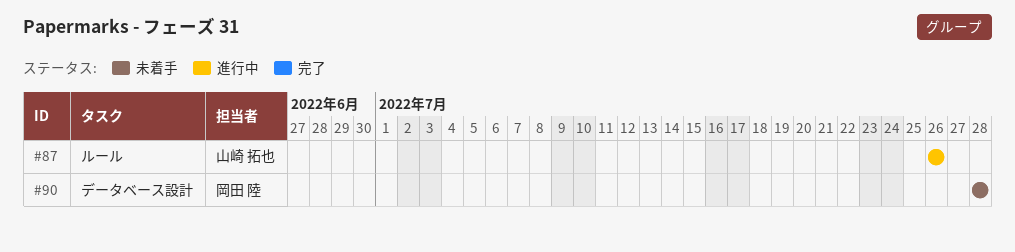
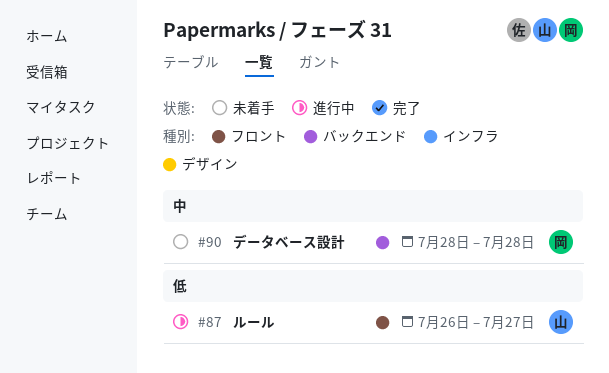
#87, due: Jul 26 -> Jul 27

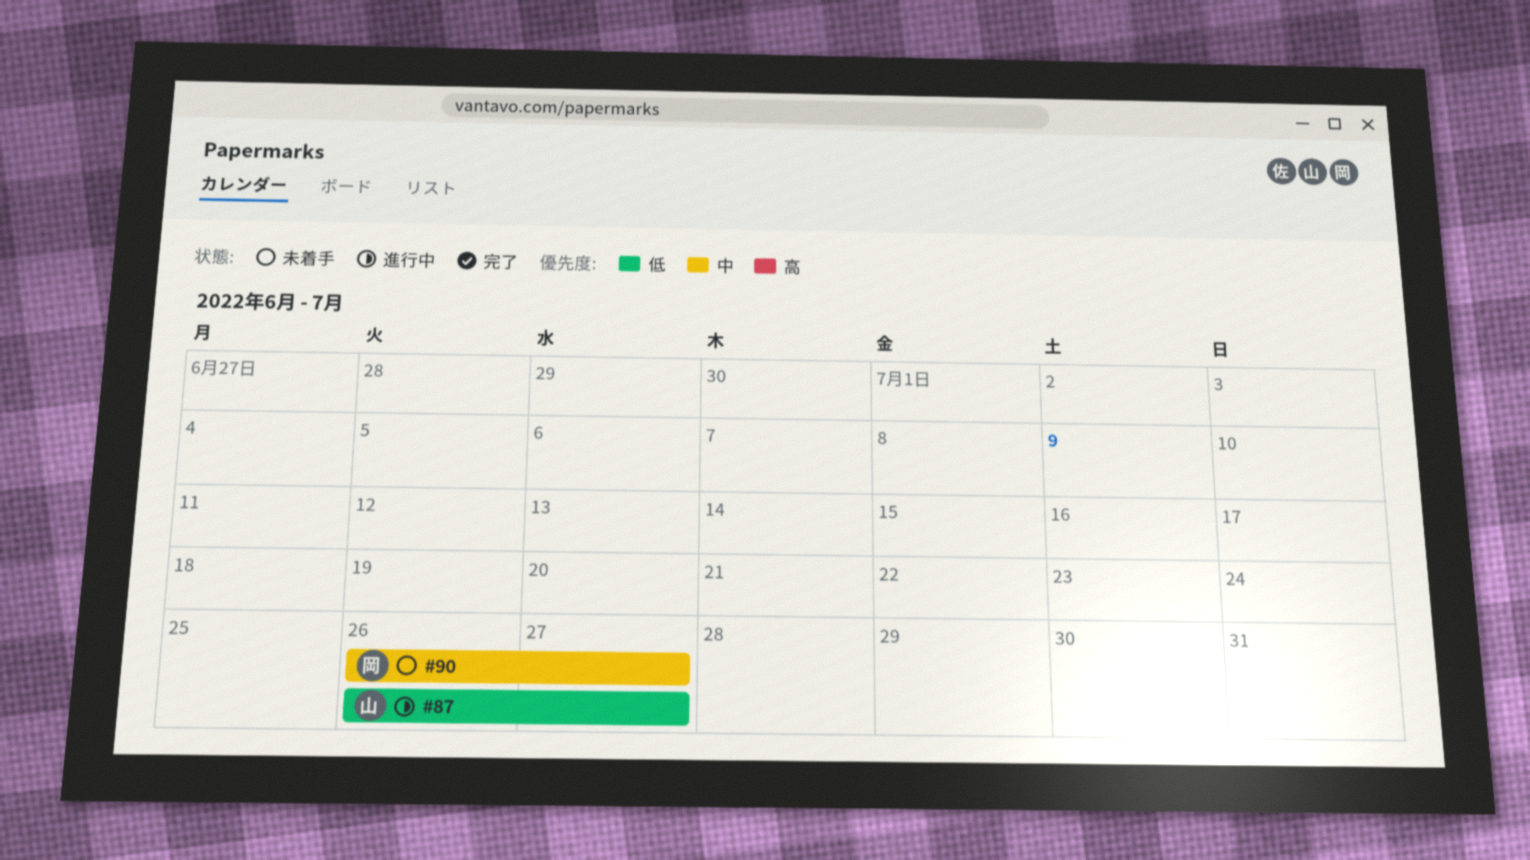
#90, start: Jul 28 -> Jul 26
#90, due: Jul 28 -> Jul 27

